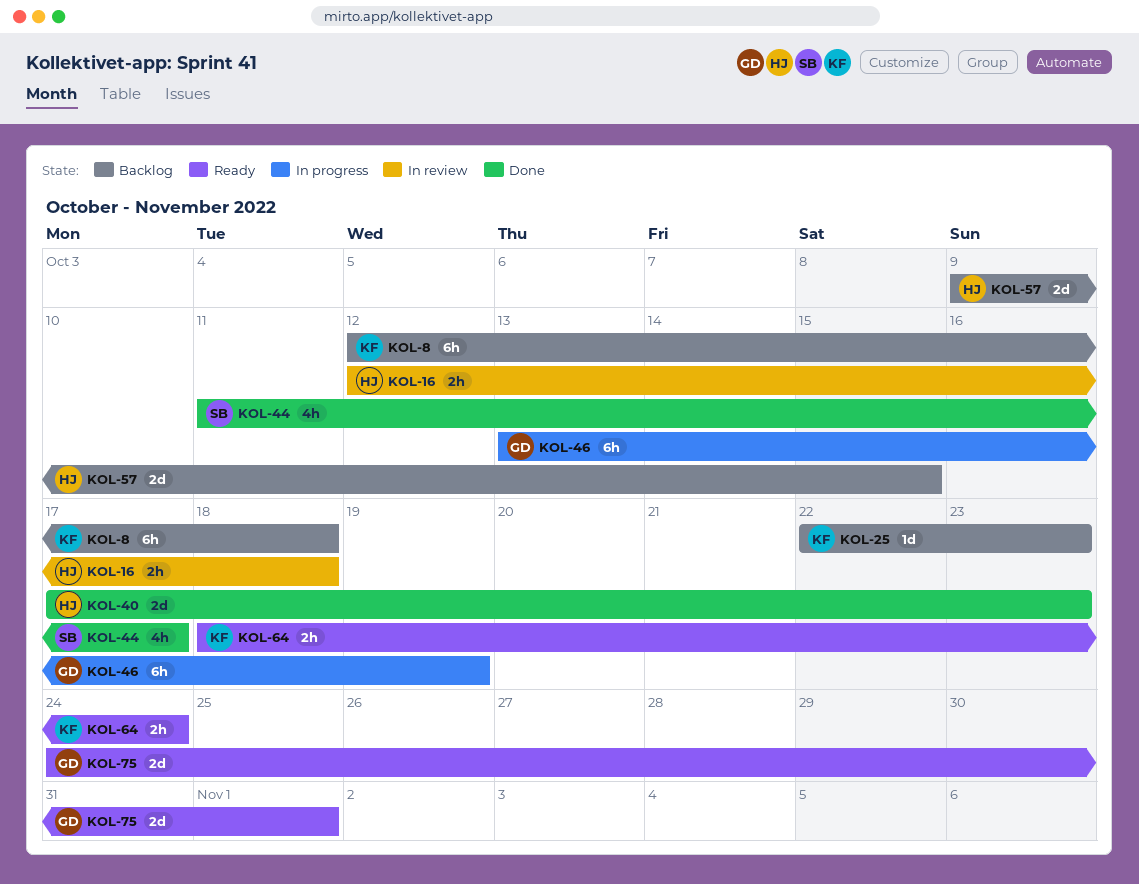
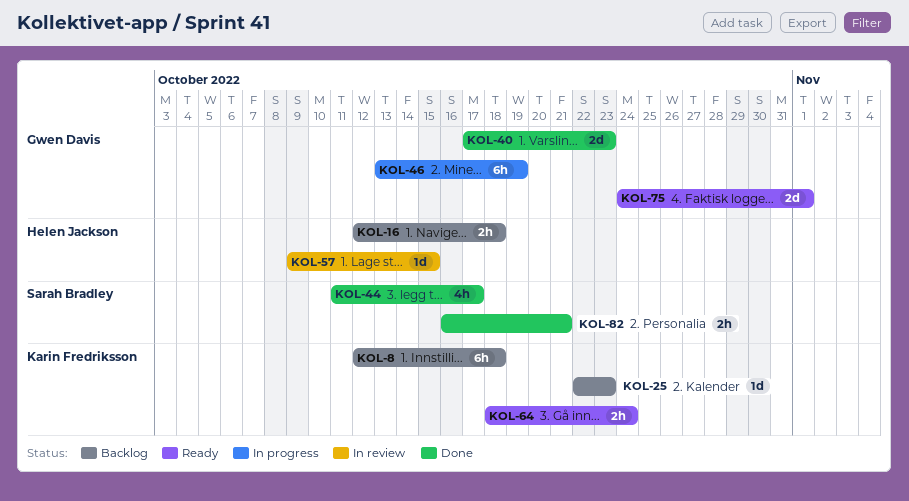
KOL-16, status: In review -> Backlog
KOL-40, owner: Helen Jackson -> Gwen Davis
KOL-57, status: Backlog -> In review
KOL-57, estimate: 2d -> 1d
KOL-82: none -> present

